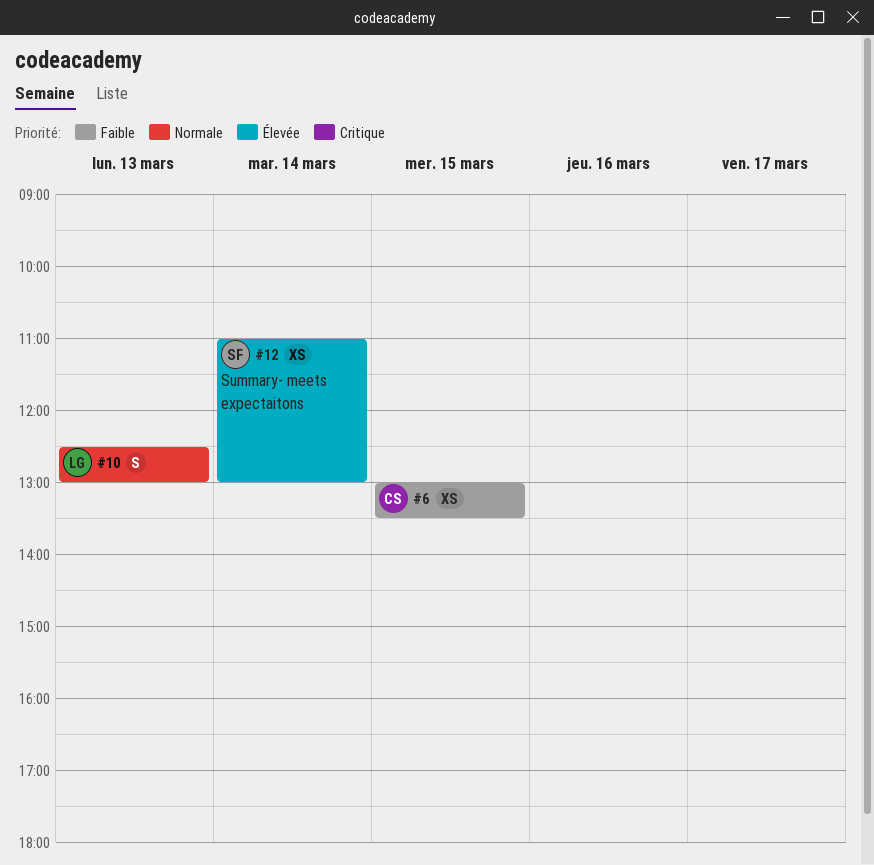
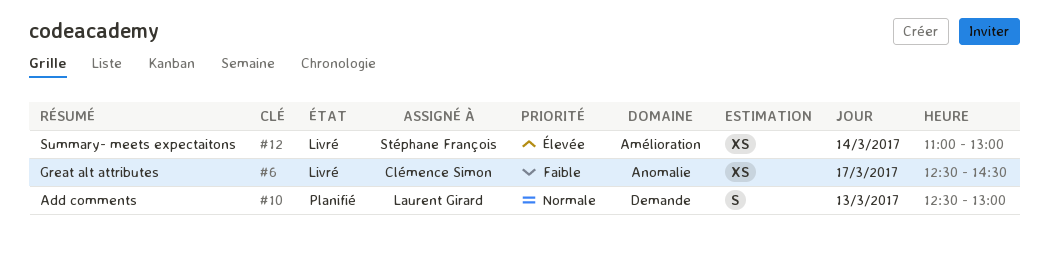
#6, day: Mar 15 -> Mar 17
#6, begins: 13:00 -> 12:30
#6, ends: 13:30 -> 14:30

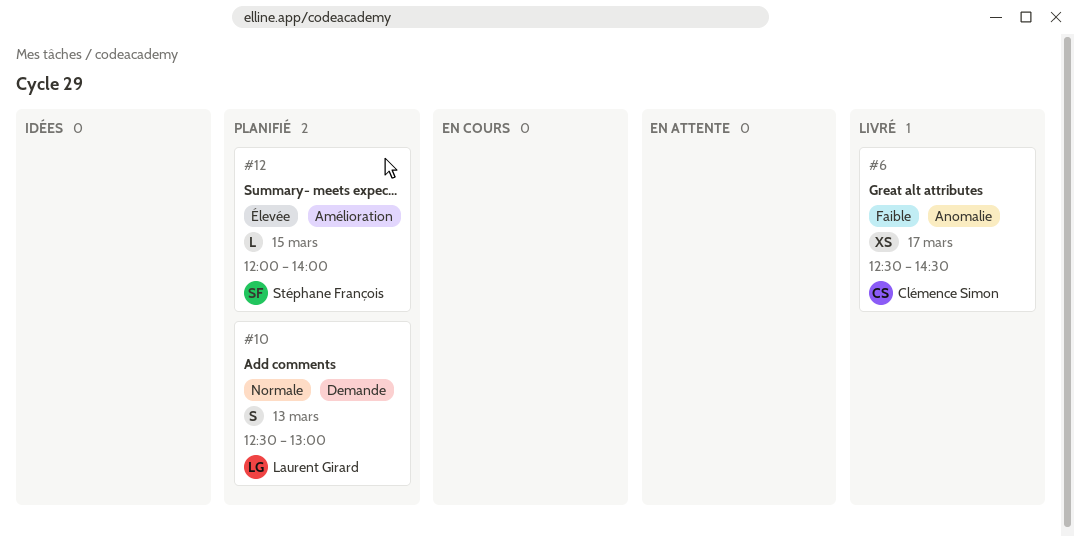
#12, status: Livré -> Planifié
#12, estimate: XS -> L
#12, day: Mar 14 -> Mar 15
#12, begins: 11:00 -> 12:00
#12, ends: 13:00 -> 14:00

